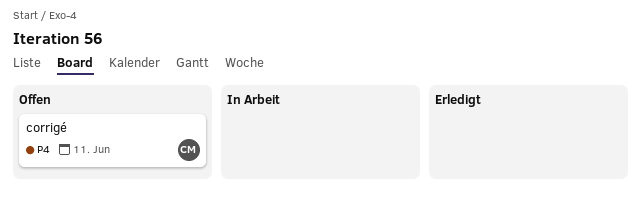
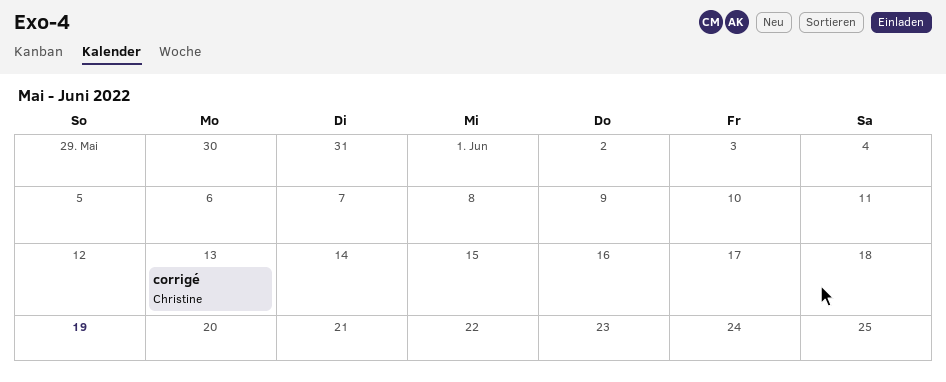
corrigé, due: Jun 11 -> Jun 13

